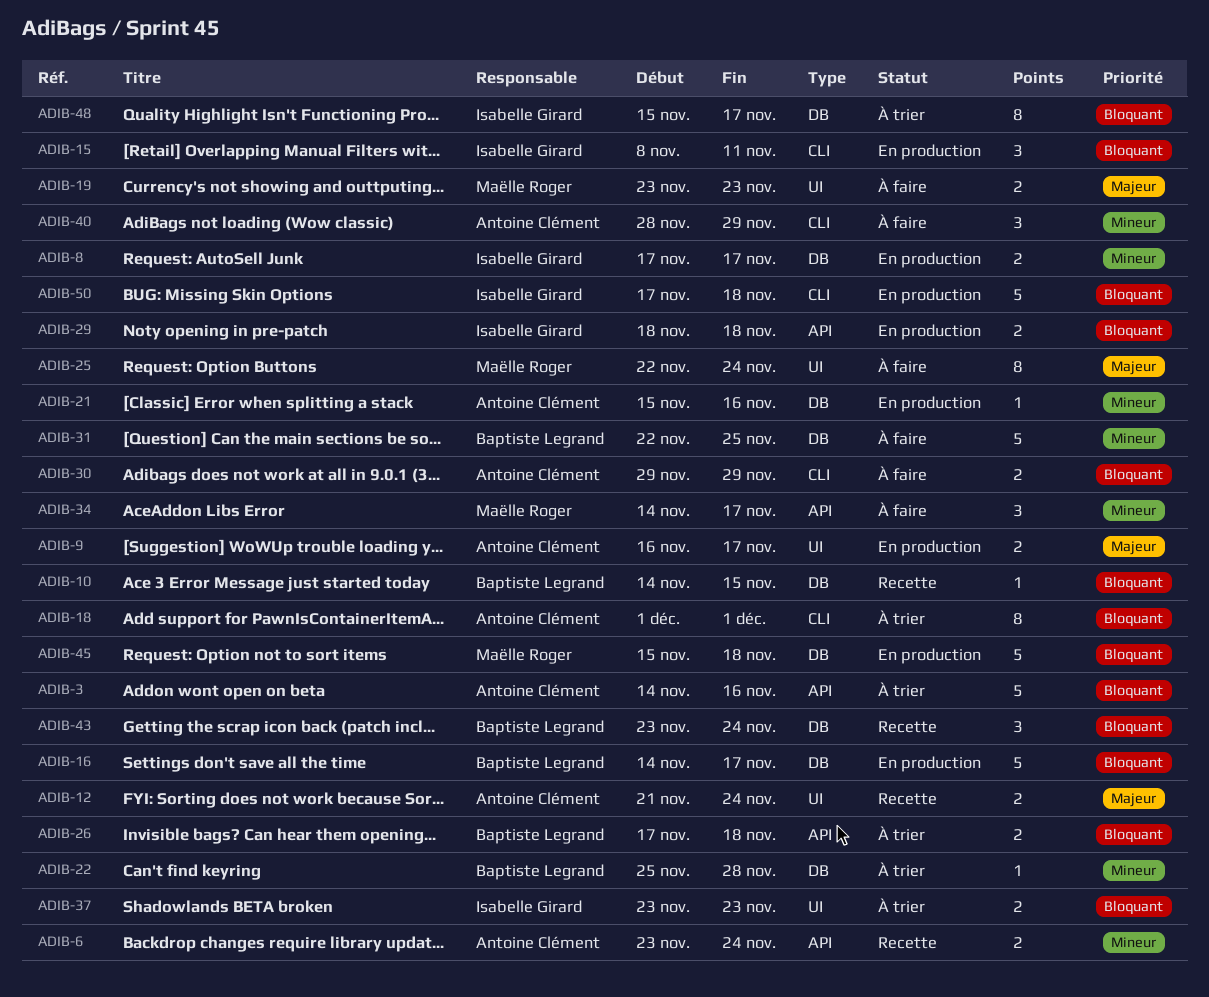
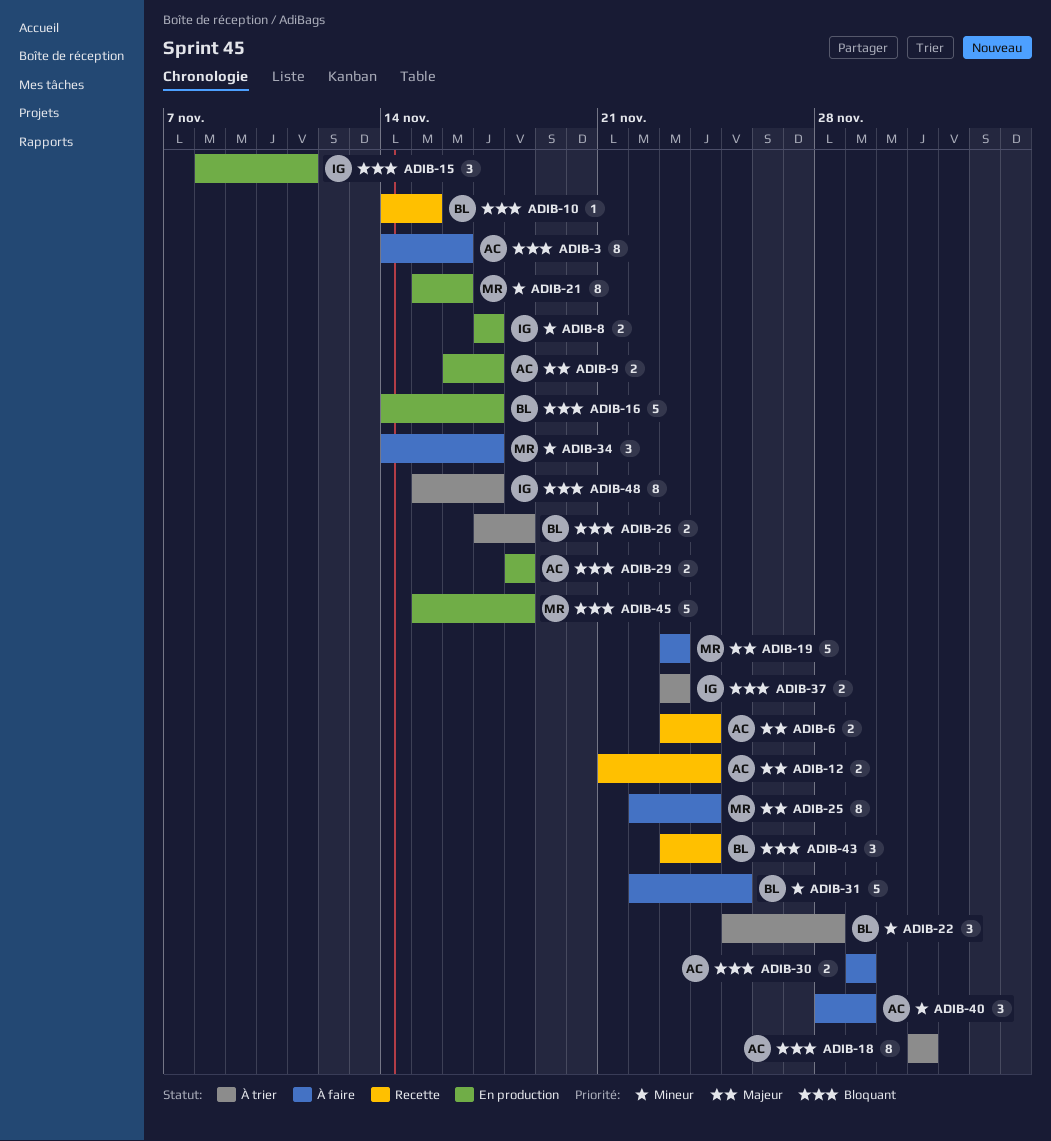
ADIB-3, status: À trier -> À faire
ADIB-3, estimate: 5 -> 8
ADIB-6, priority: Mineur -> Majeur
ADIB-19, estimate: 2 -> 5
ADIB-21, owner: Antoine Clément -> Maëlle Roger
ADIB-21, estimate: 1 -> 8
ADIB-22, estimate: 1 -> 3
ADIB-29, owner: Isabelle Girard -> Antoine Clément
ADIB-50: present -> none

